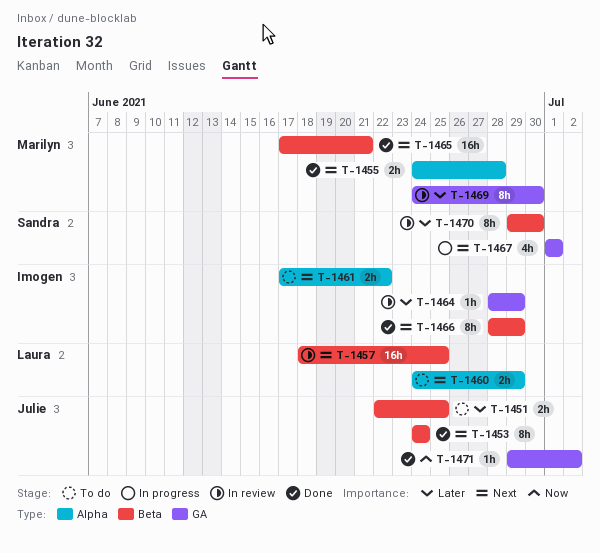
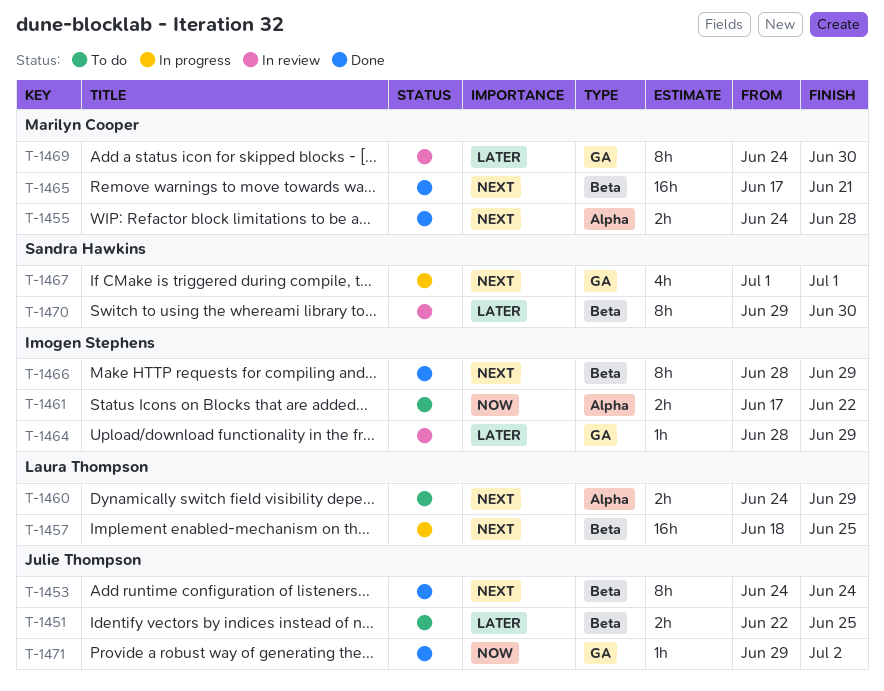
T-1457, status: In review -> In progress
T-1461, priority: Next -> Now

